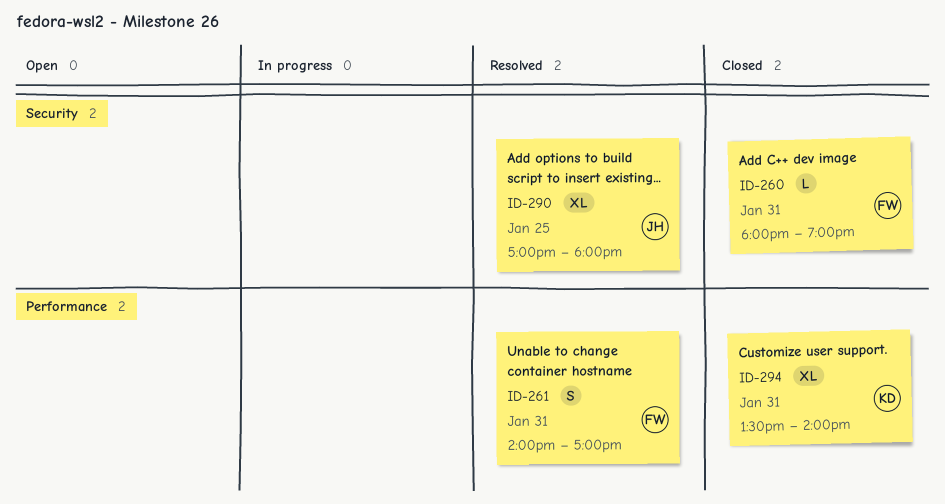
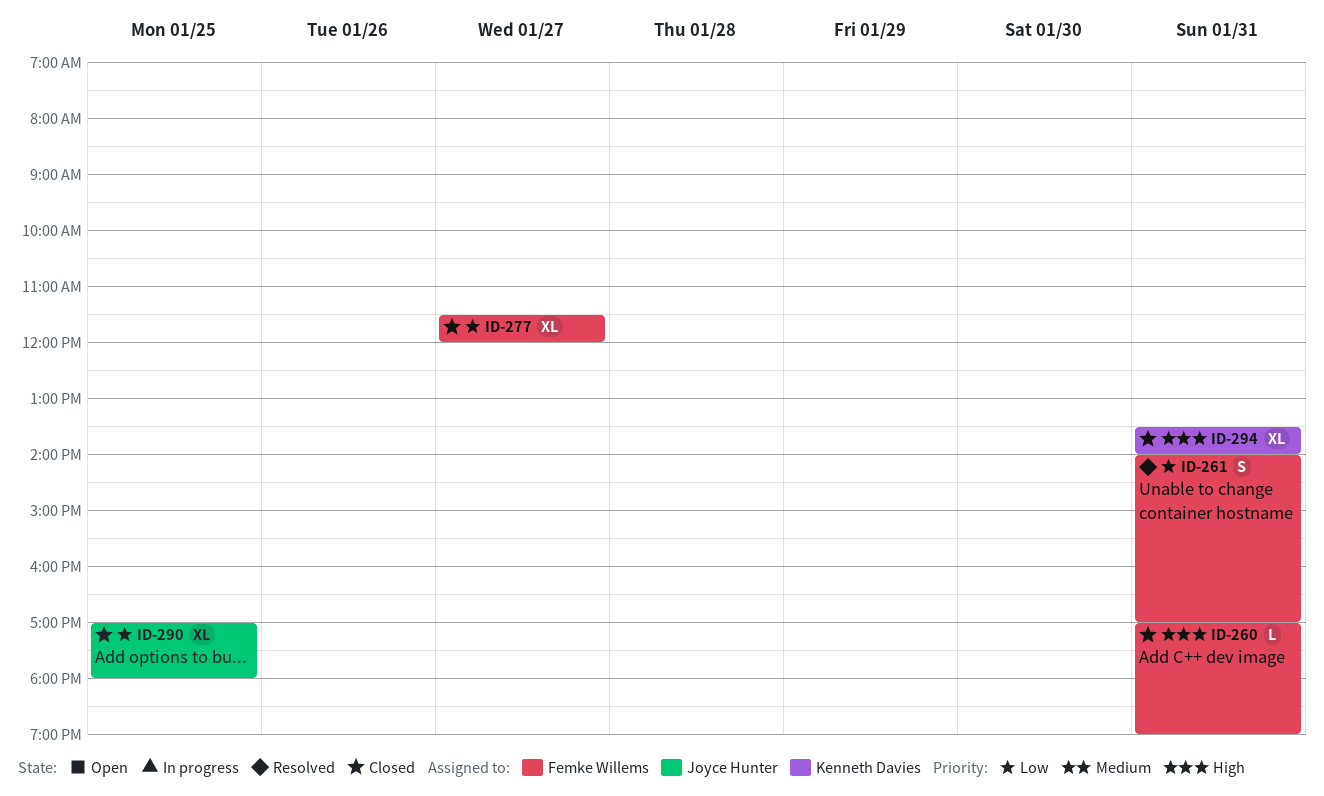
ID-260, begins: 18:00 -> 17:00
ID-277: none -> present
ID-290, status: Resolved -> Closed

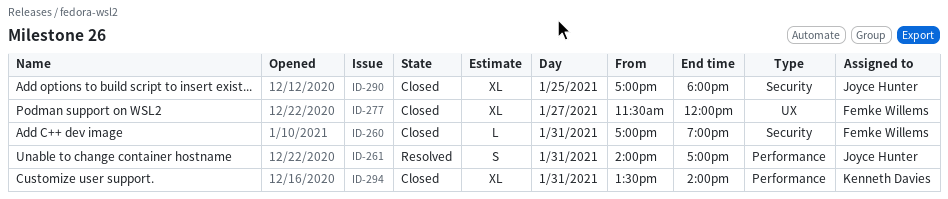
ID-261, owner: Femke Willems -> Joyce Hunter

